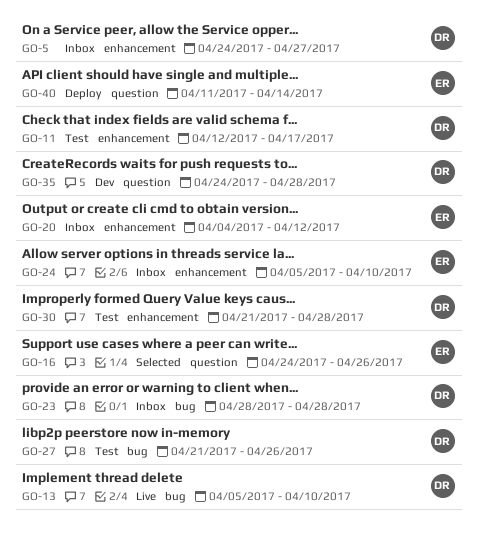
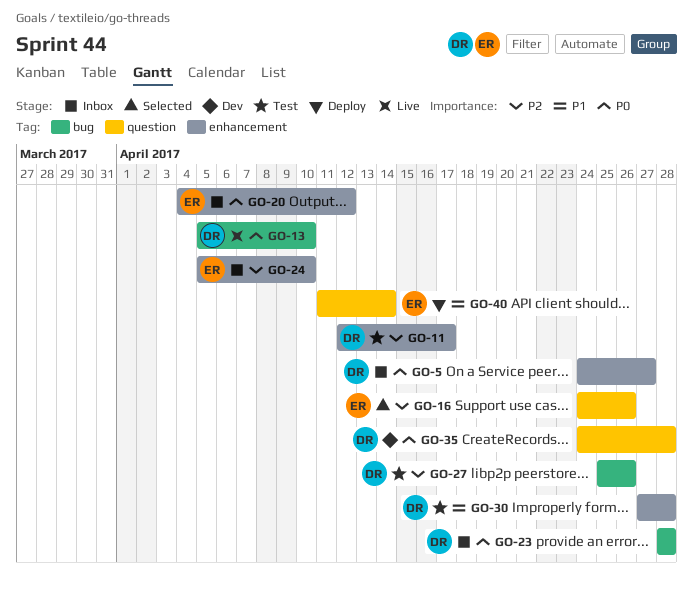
GO-27, start: Apr 21 -> Apr 25
GO-30, start: Apr 21 -> Apr 27

